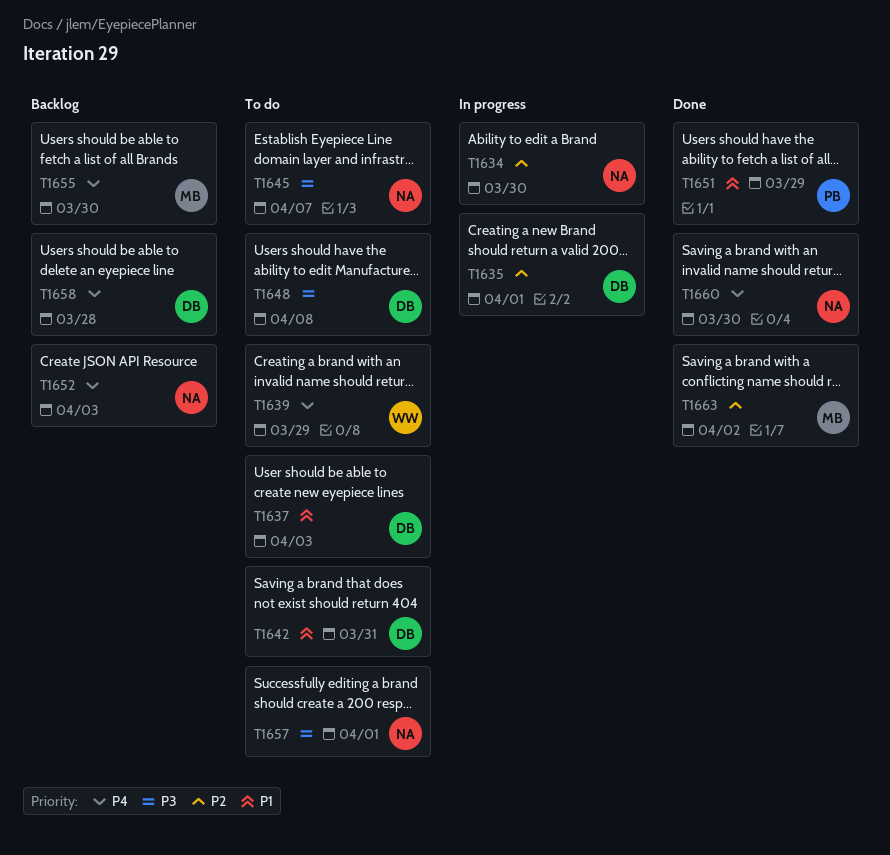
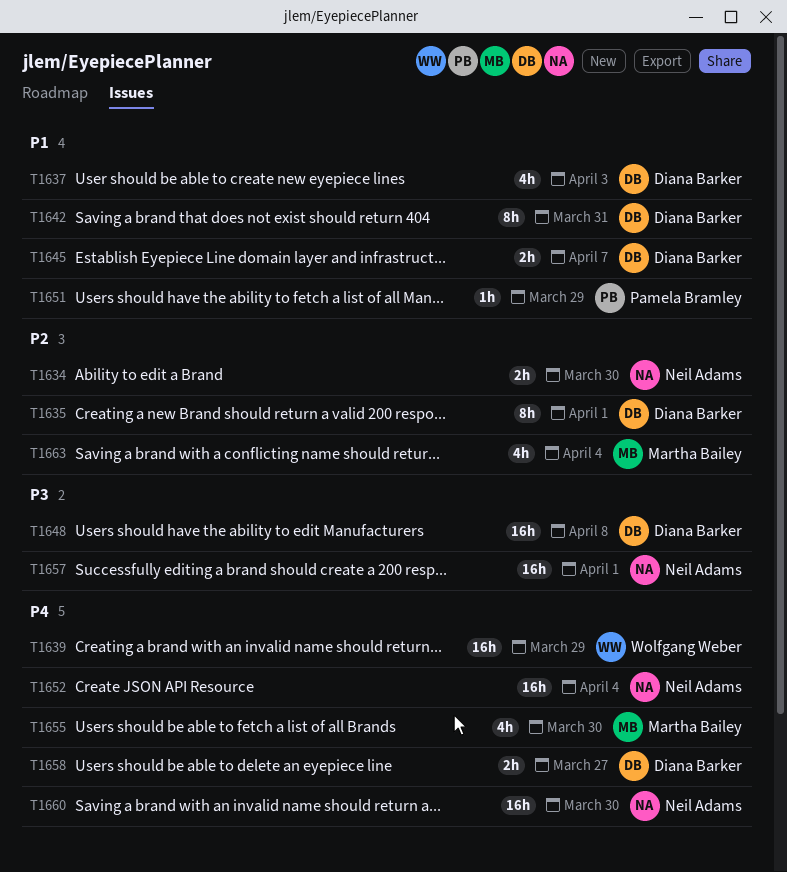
T1645, owner: Neil Adams -> Diana Barker
T1645, priority: P3 -> P1
T1652, due: Apr 3 -> Apr 4
T1658, due: Mar 28 -> Mar 27
T1663, due: Apr 2 -> Apr 4

